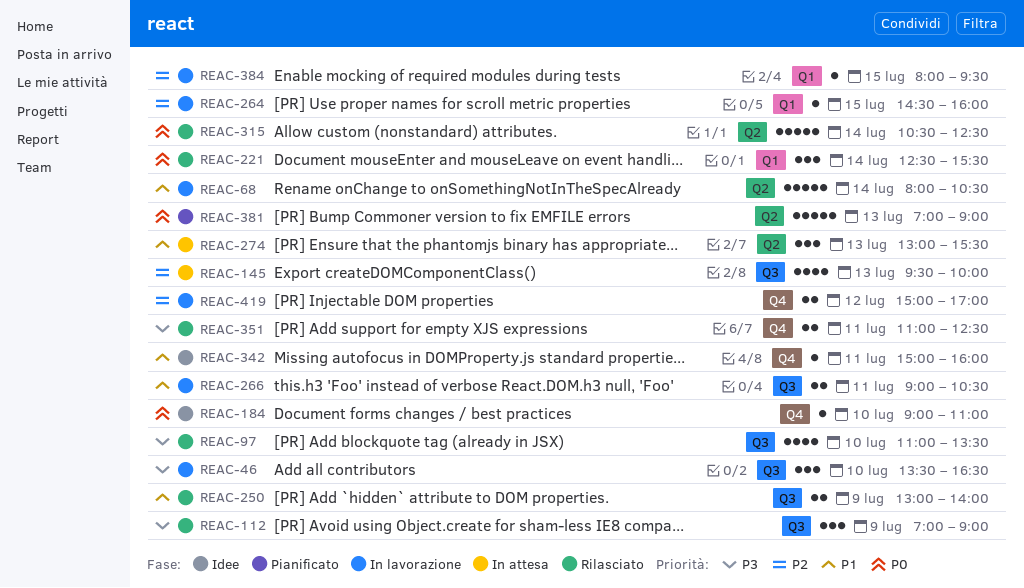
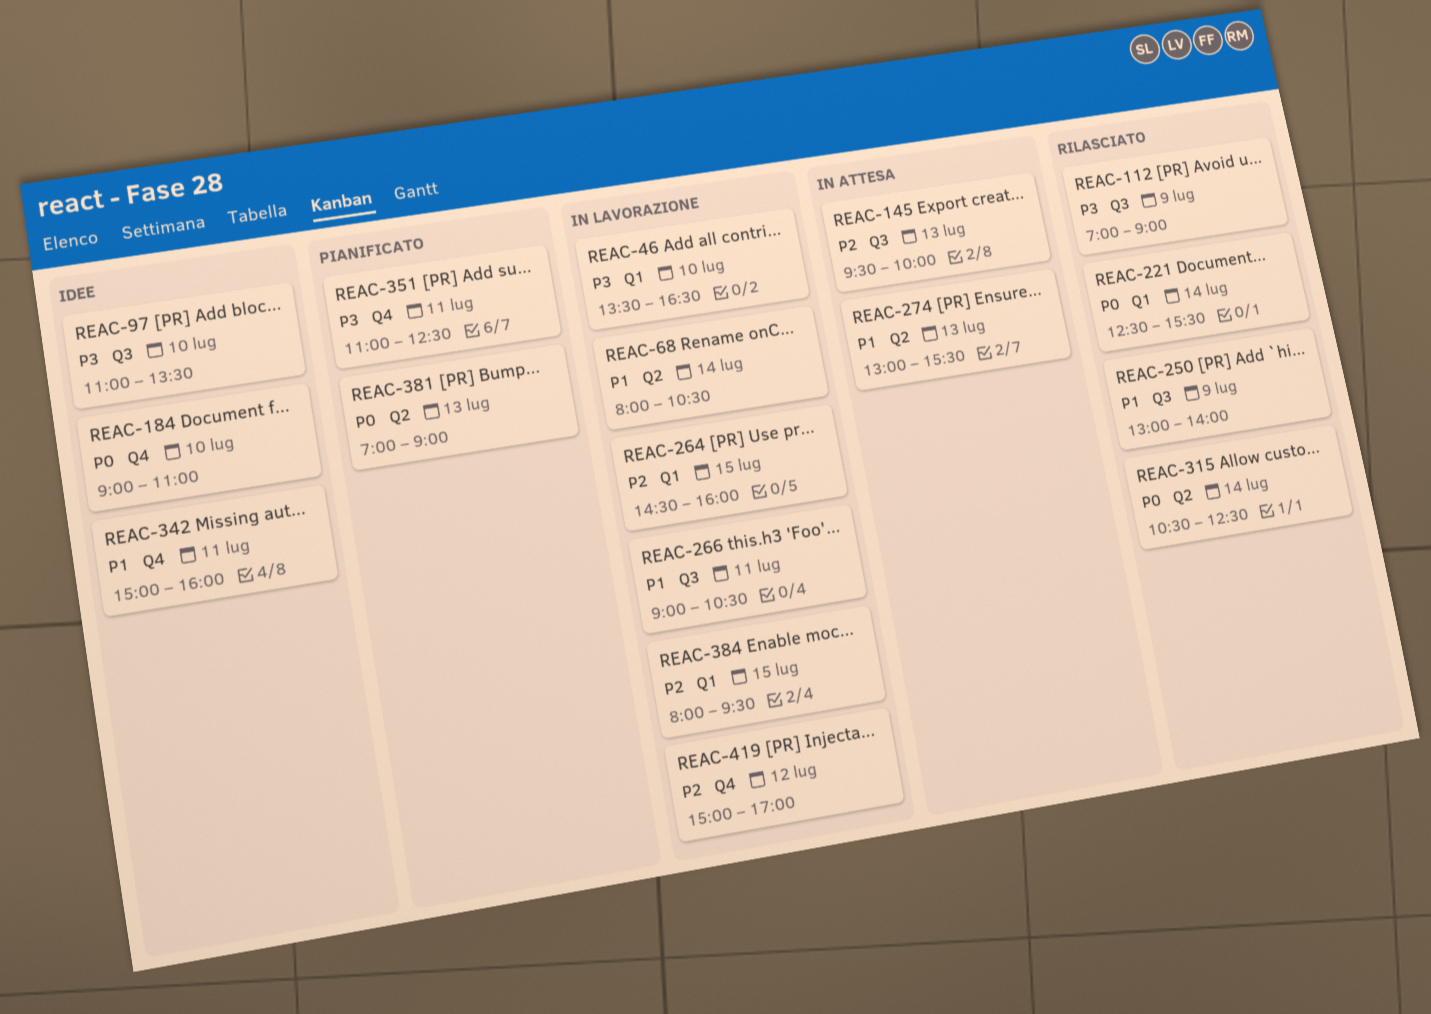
REAC-46, label: Q3 -> Q1
REAC-97, status: Rilasciato -> Idee
REAC-351, status: Rilasciato -> Pianificato

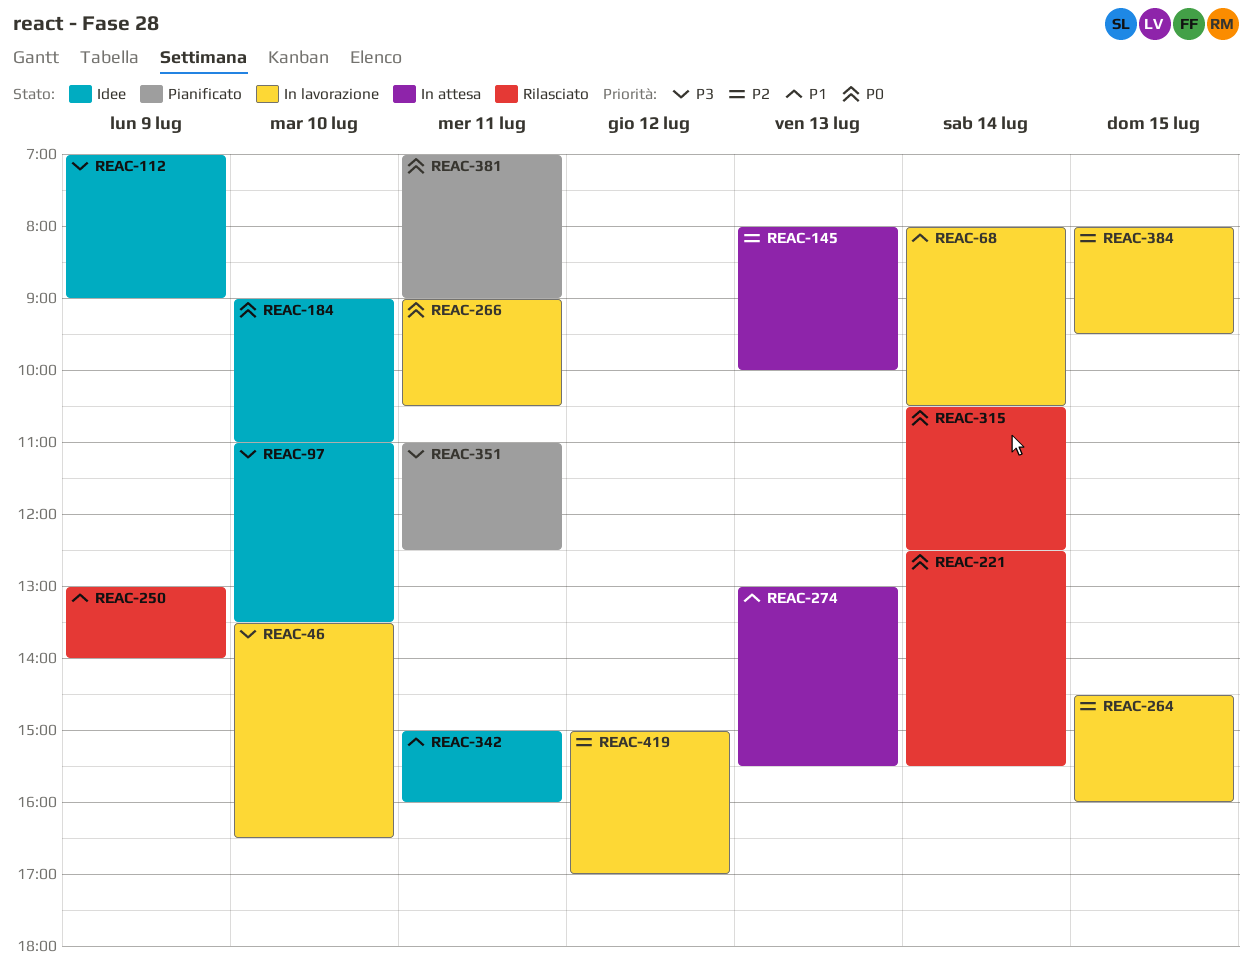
REAC-112, status: Rilasciato -> Idee
REAC-145, begins: 09:30 -> 08:00
REAC-266, priority: P1 -> P0
REAC-381, day: Jul 13 -> Jul 11

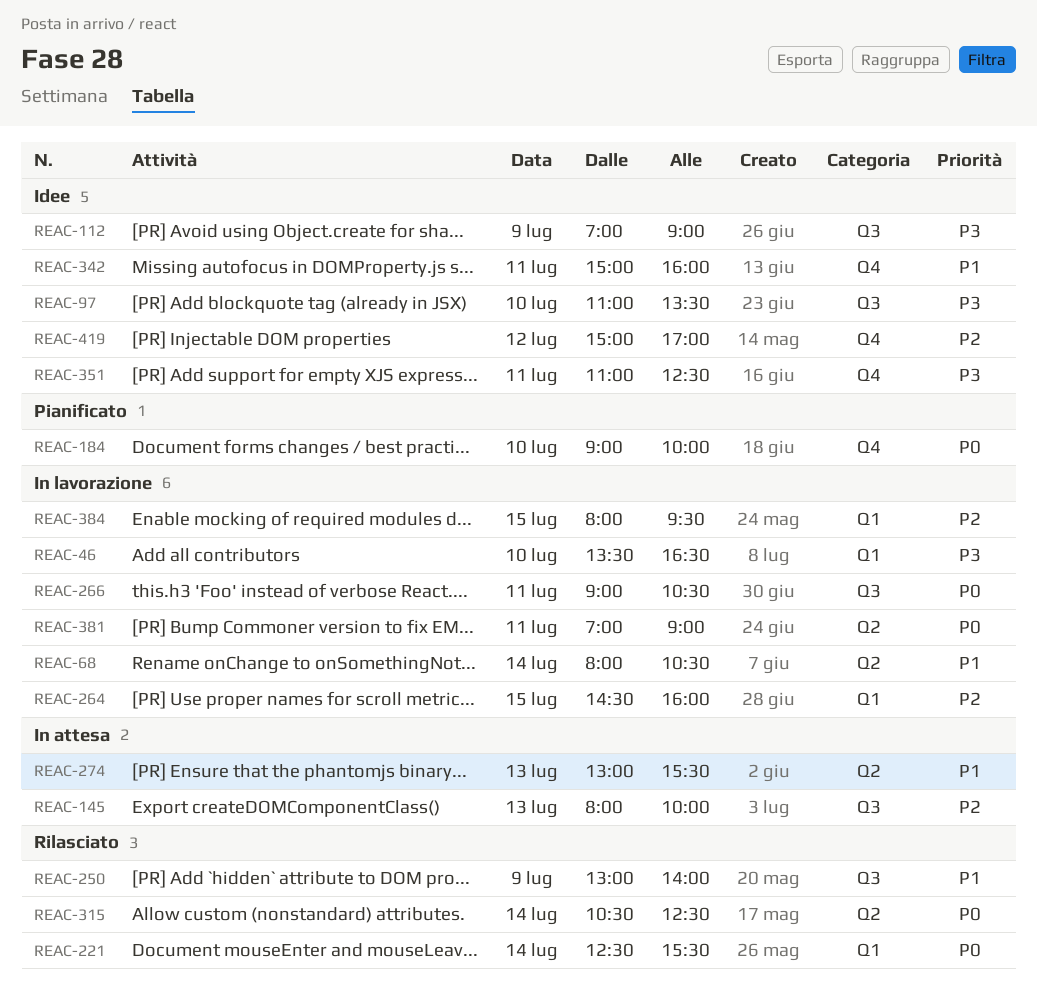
REAC-184, status: Idee -> Pianificato
REAC-184, ends: 11:00 -> 10:00
REAC-351, status: Pianificato -> Idee
REAC-381, status: Pianificato -> In lavorazione
REAC-419, status: In lavorazione -> Idee

